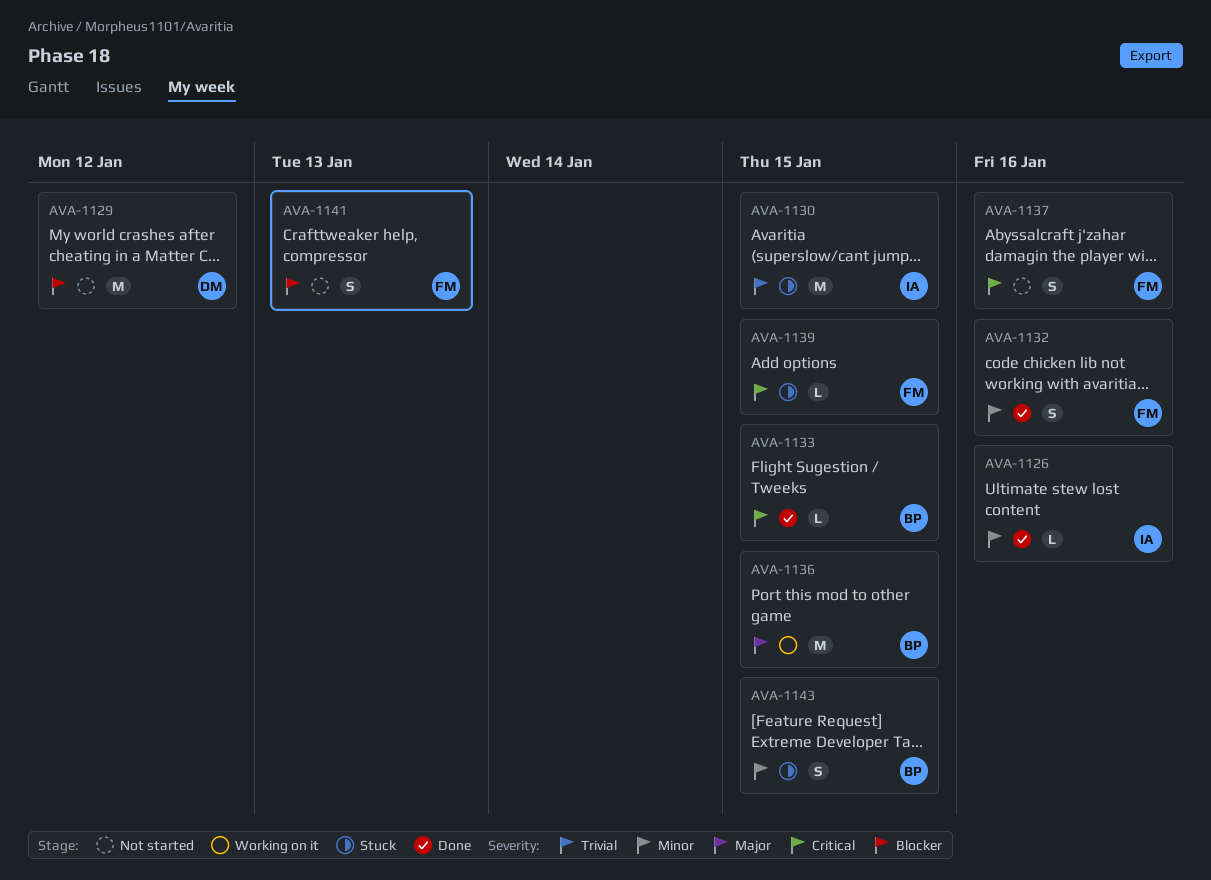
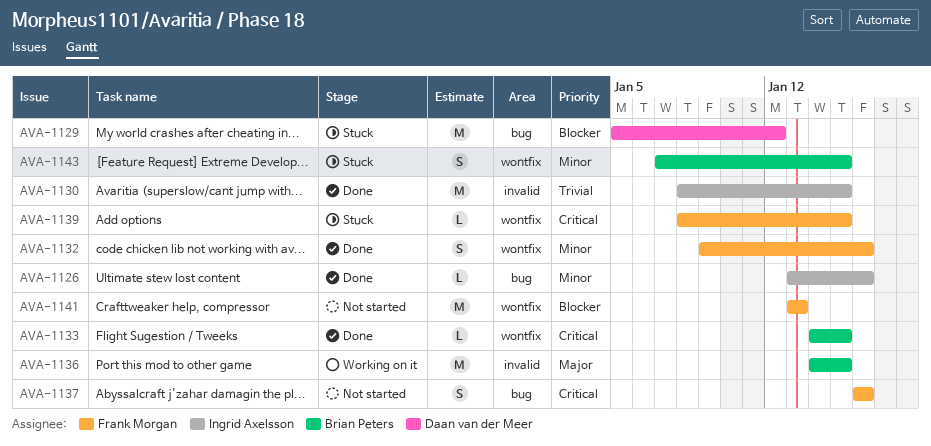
AVA-1129, status: Not started -> Stuck
AVA-1130, status: Stuck -> Done
AVA-1141, estimate: S -> M

